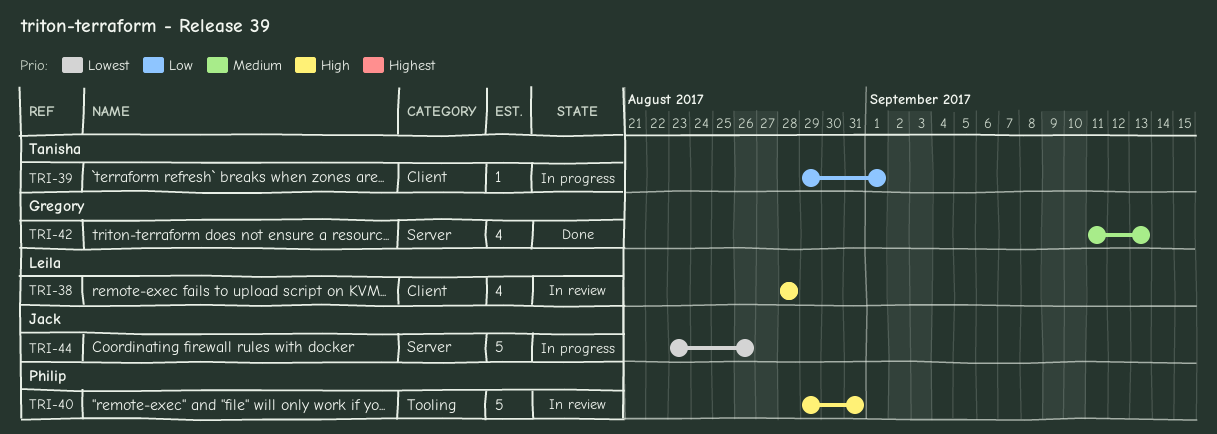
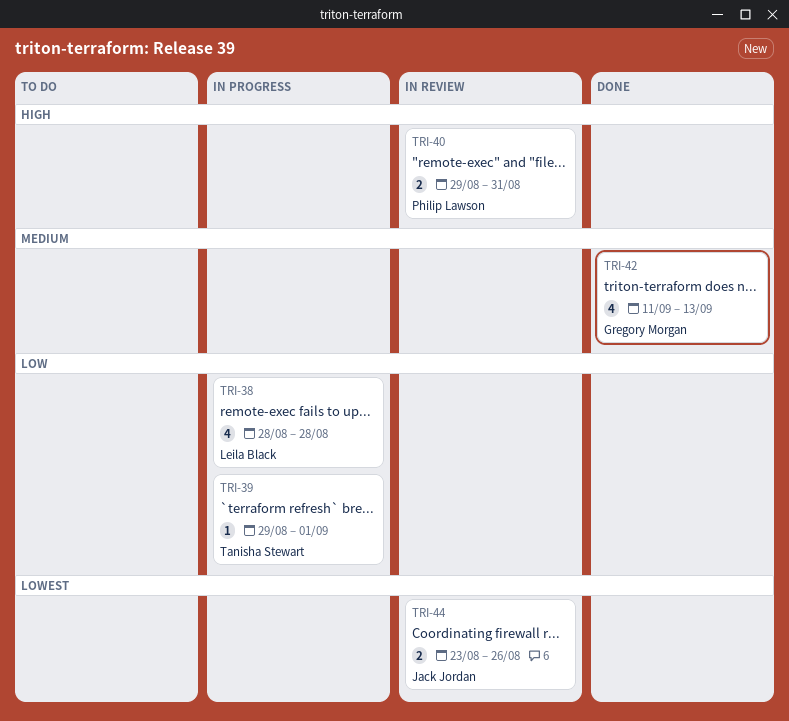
TRI-38, status: In review -> In progress
TRI-38, priority: High -> Low
TRI-40, estimate: 5 -> 2
TRI-44, status: In progress -> In review
TRI-44, estimate: 5 -> 2

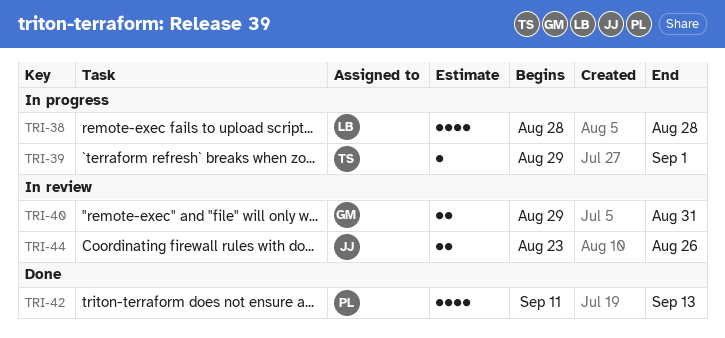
TRI-40, owner: Philip Lawson -> Gregory Morgan
TRI-42, owner: Gregory Morgan -> Philip Lawson

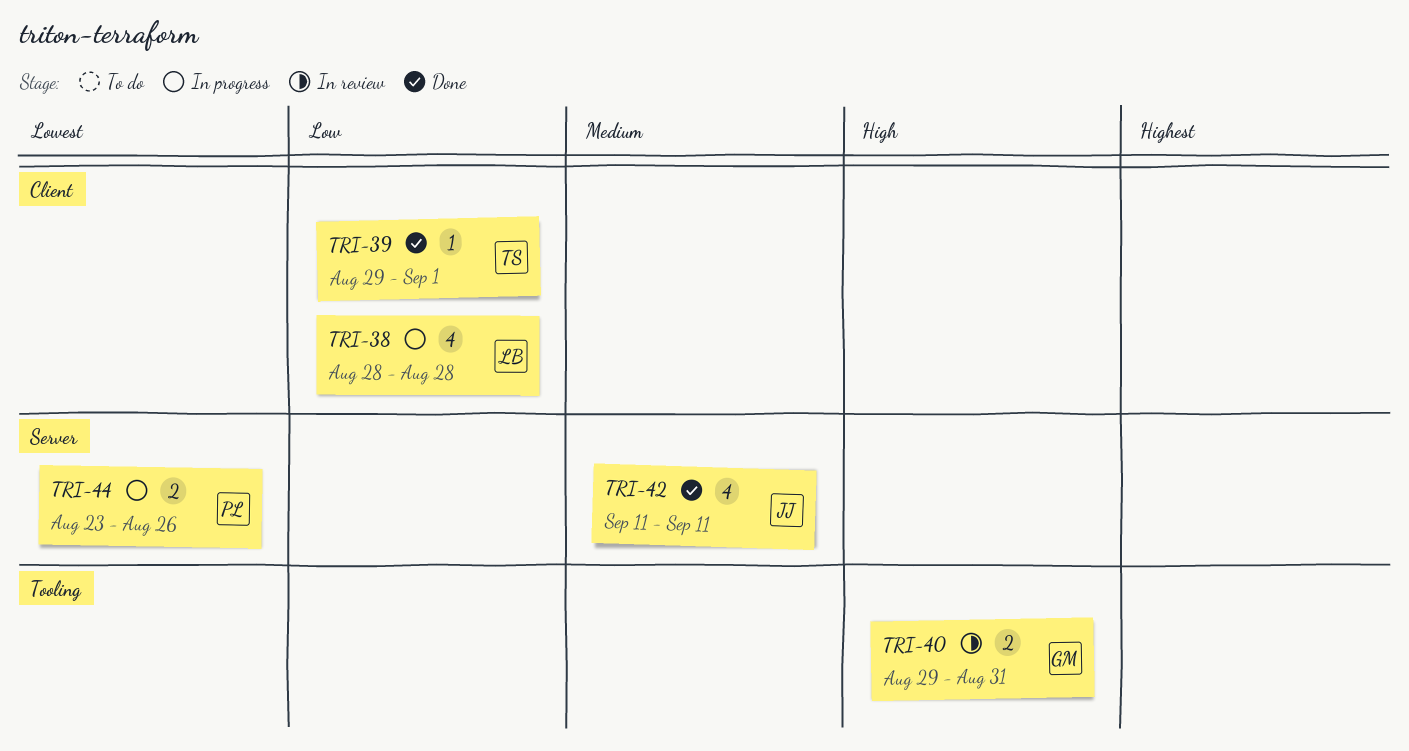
TRI-39, status: In progress -> Done
TRI-42, owner: PL -> JJ
TRI-42, due: Sep 13 -> Sep 11
TRI-44, status: In review -> In progress
TRI-44, owner: JJ -> PL

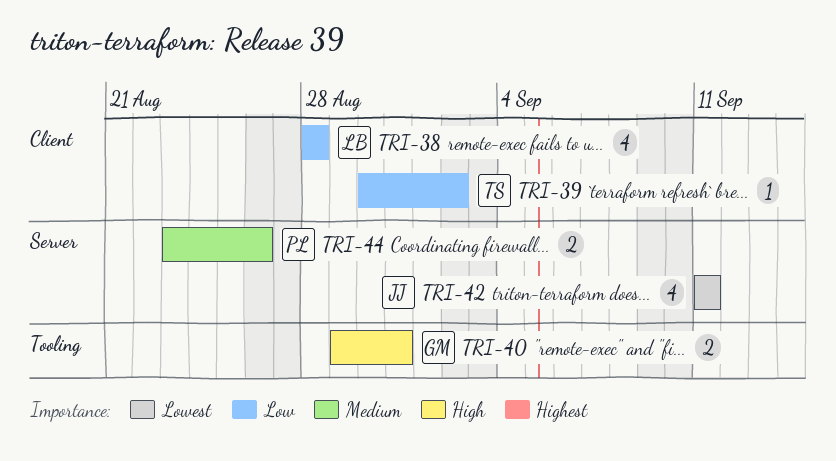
TRI-39, start: Aug 29 -> Aug 30
TRI-39, due: Sep 1 -> Sep 2
TRI-42, priority: Medium -> Lowest
TRI-44, priority: Lowest -> Medium

